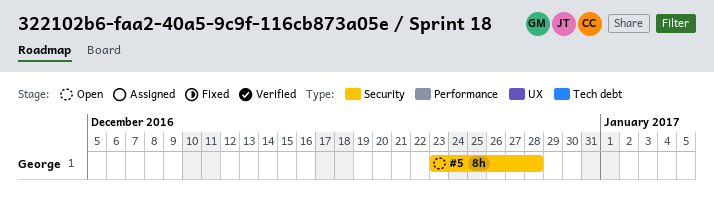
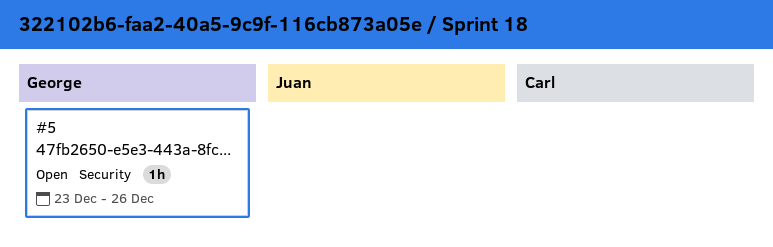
#5, estimate: 8h -> 1h
#5, due: Dec 28 -> Dec 26

